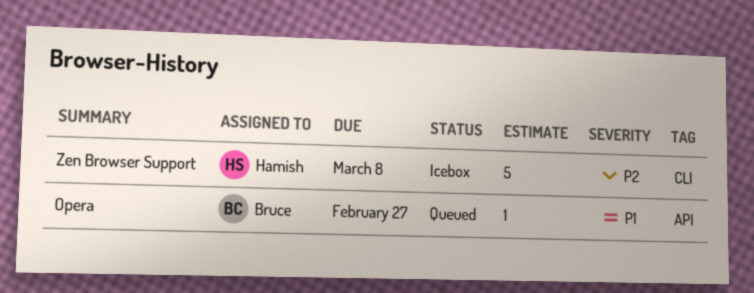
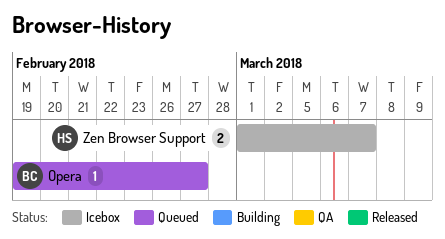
Zen Browser Support, estimate: 5 -> 2
Zen Browser Support, due: Mar 8 -> Mar 7

